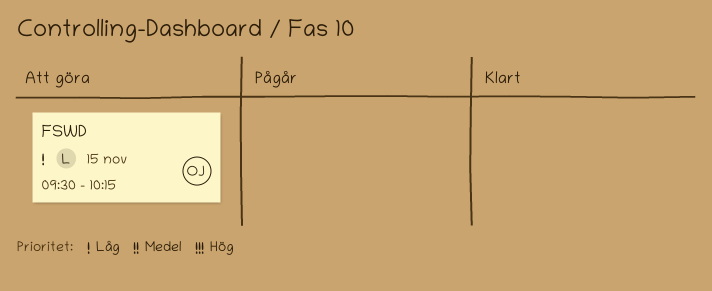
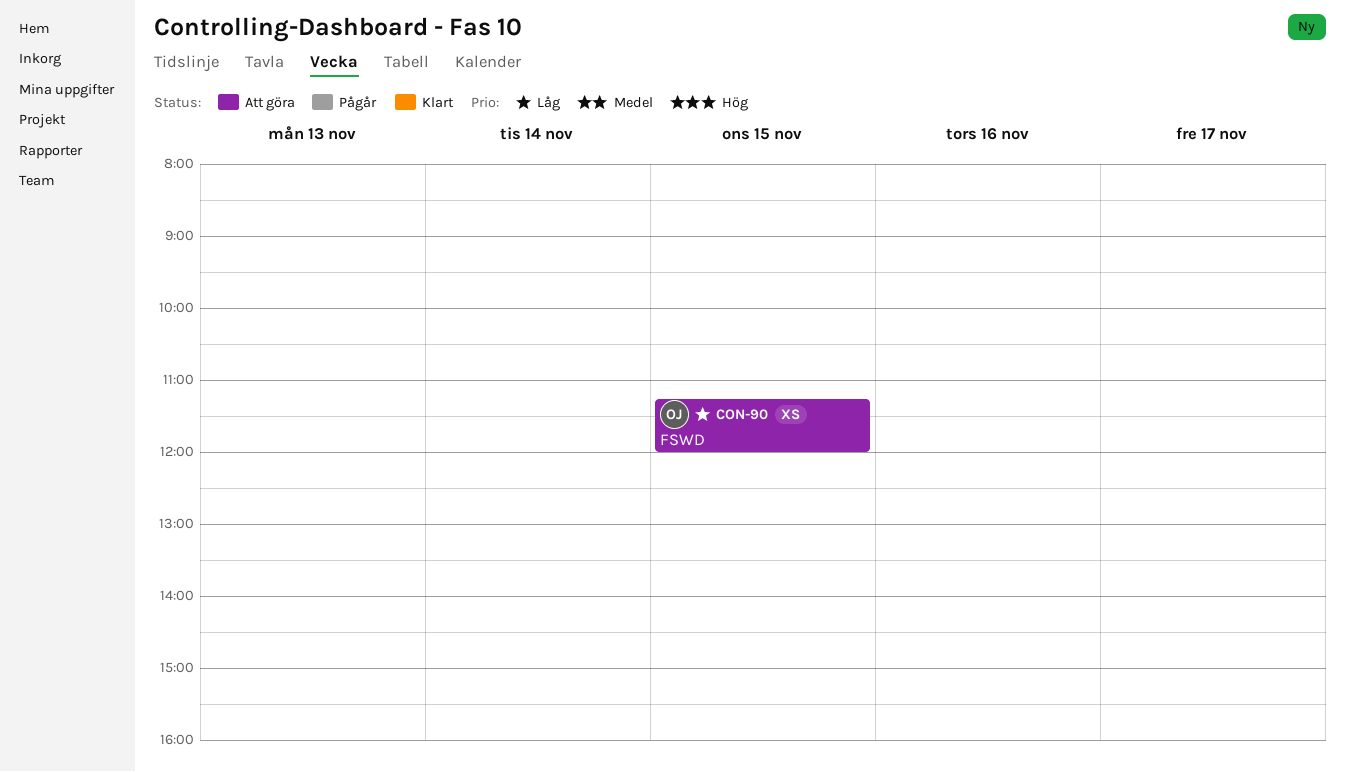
FSWD, estimate: L -> XS
FSWD, begins: 09:30 -> 11:15
FSWD, ends: 10:15 -> 12:00

